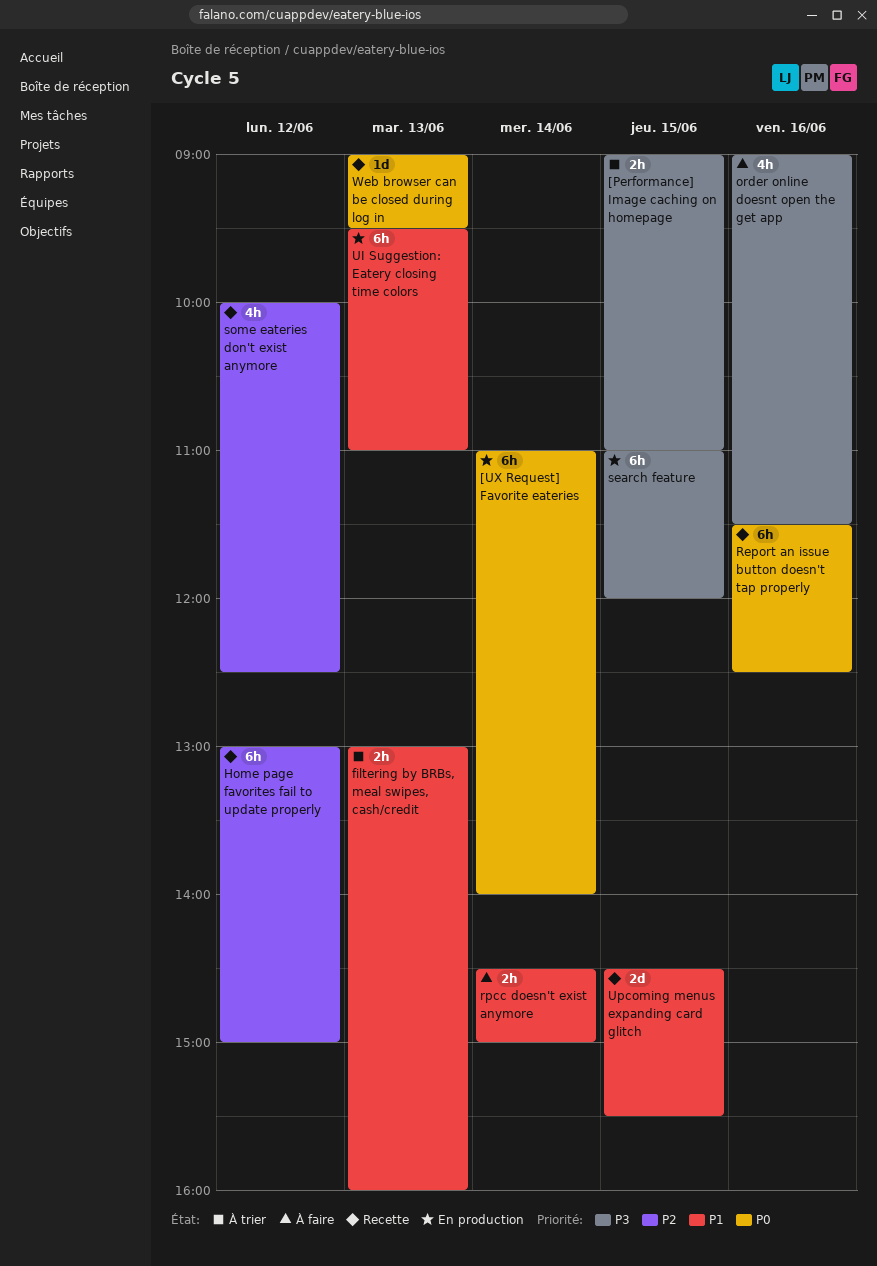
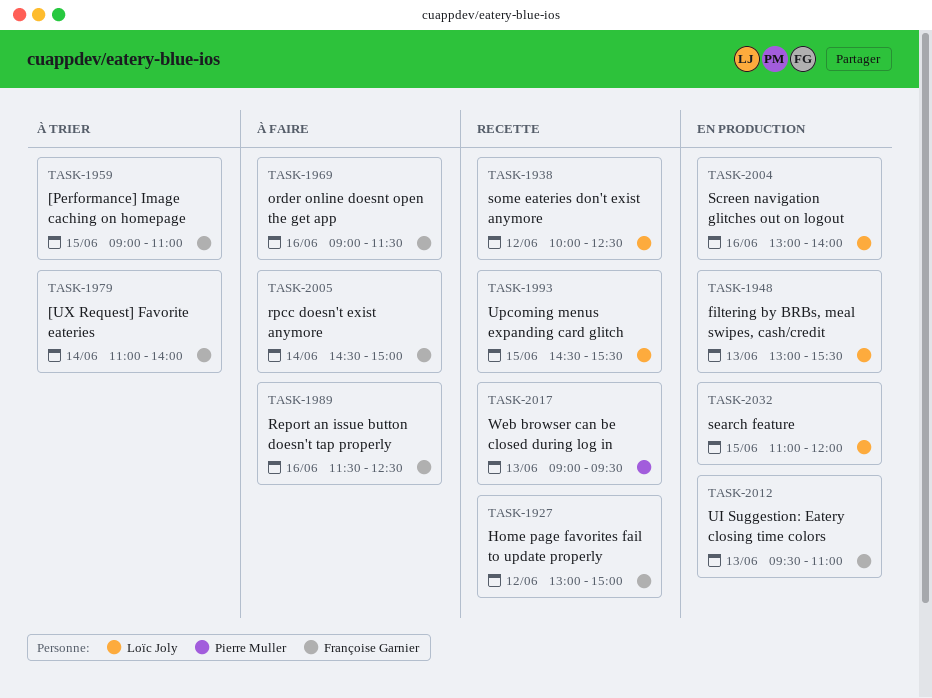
[UX Request] Favorite eateries, status: En production -> À trier
filtering by BRBs, meal swipes, cash/credit, status: À trier -> En production
filtering by BRBs, meal swipes, cash/credit, ends: 16:00 -> 15:30
Report an issue button doesn't tap properly, status: Recette -> À faire
Screen navigation glitches out on logout: none -> present

